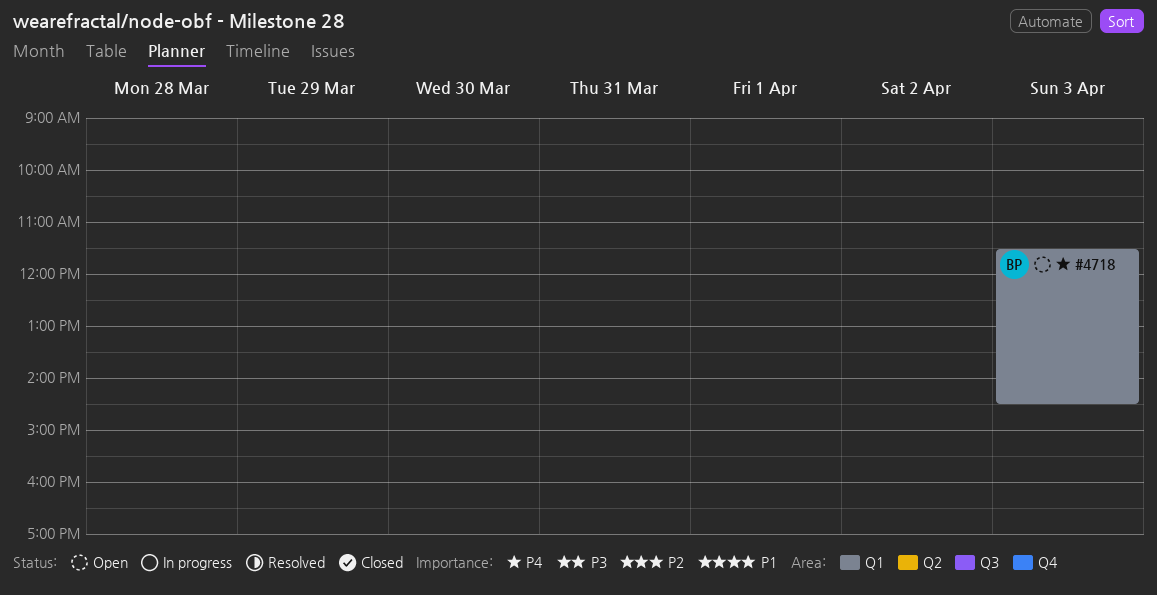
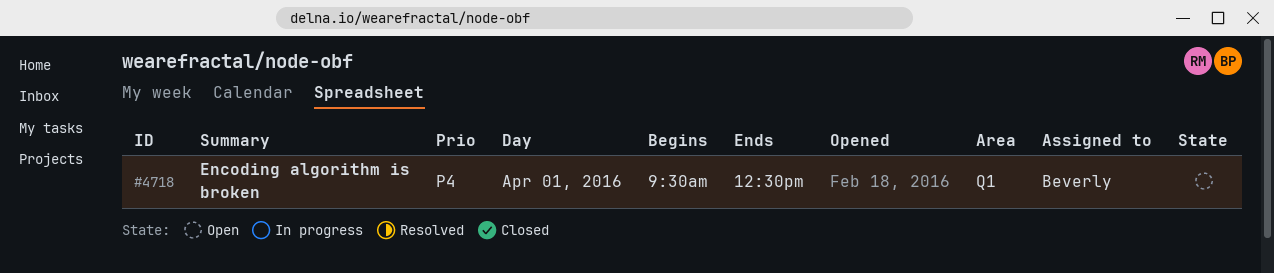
#4718, day: Apr 3 -> Apr 1
#4718, begins: 11:30 -> 09:30
#4718, ends: 14:30 -> 12:30

